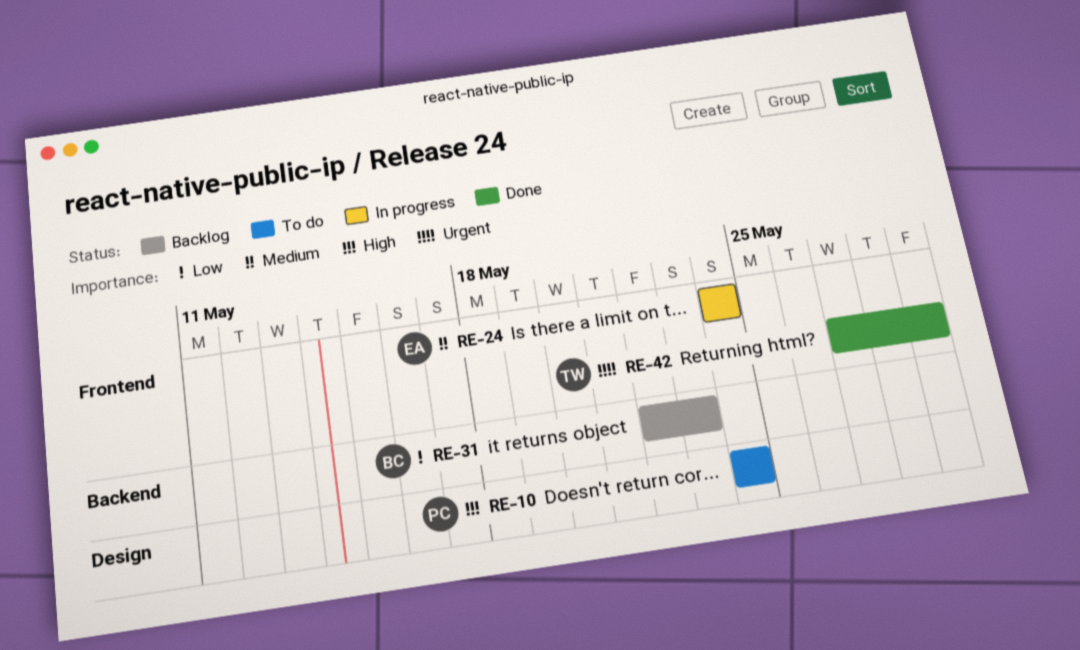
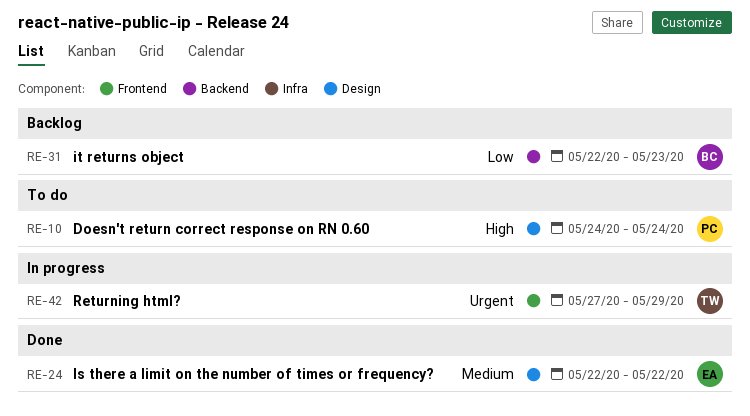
RE-24, status: In progress -> Done
RE-24, label: Frontend -> Design
RE-24, start: May 24 -> May 22
RE-24, due: May 24 -> May 22
RE-42, status: Done -> In progress

